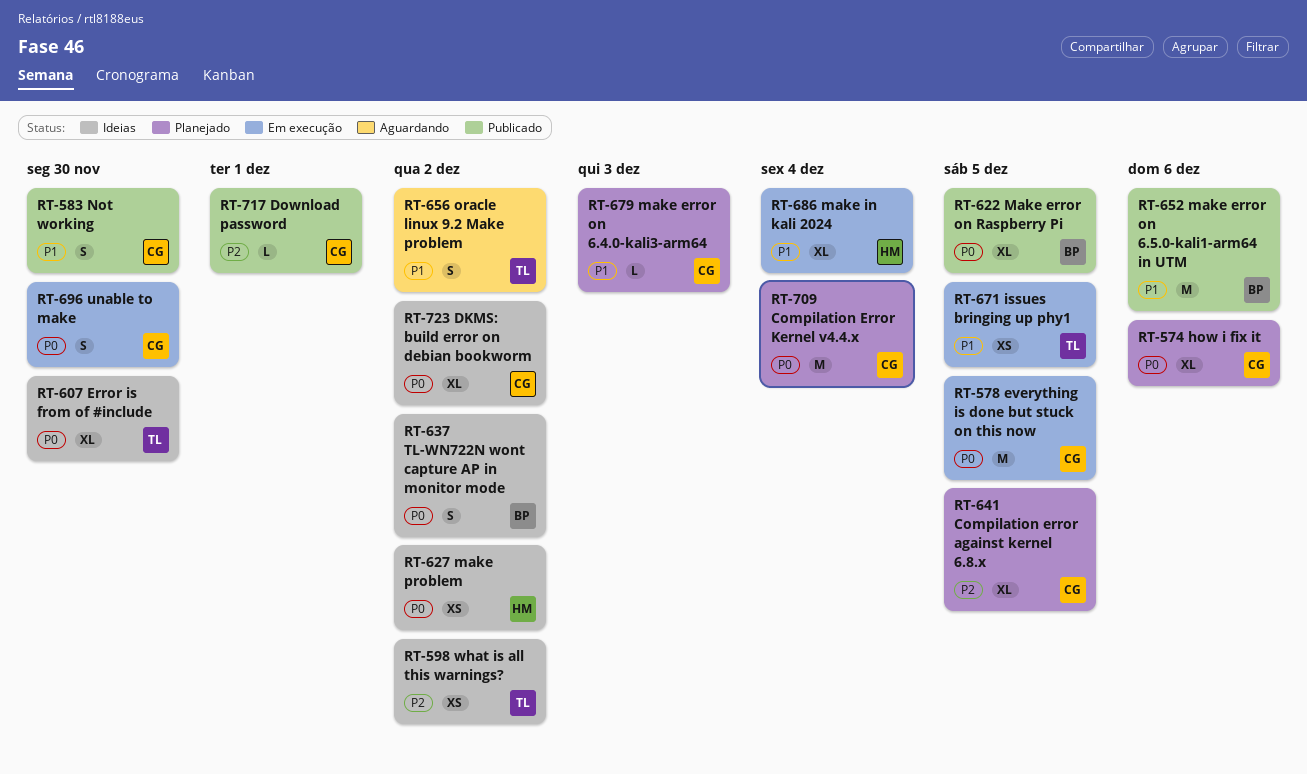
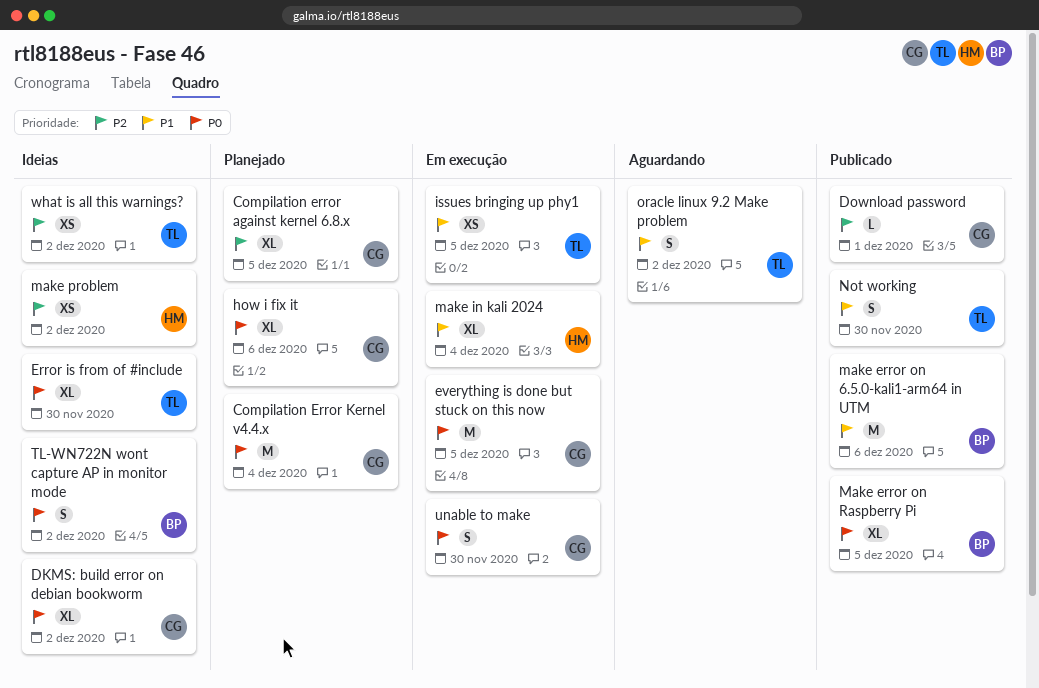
make error on 6.4.0-kali3-arm64: present -> none
make problem, priority: P0 -> P2
Not working, owner: CG -> TL

